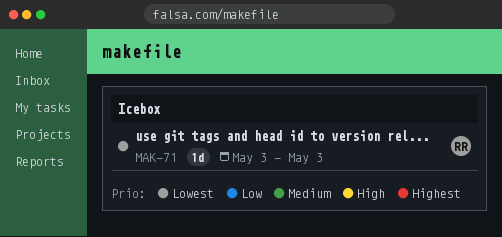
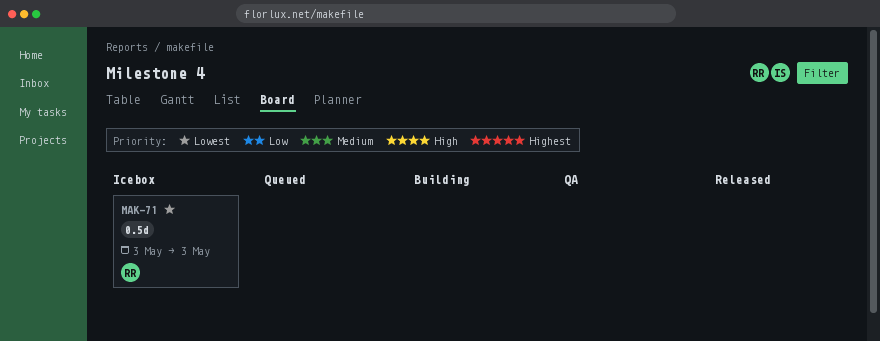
MAK-71, estimate: 1d -> 0.5d

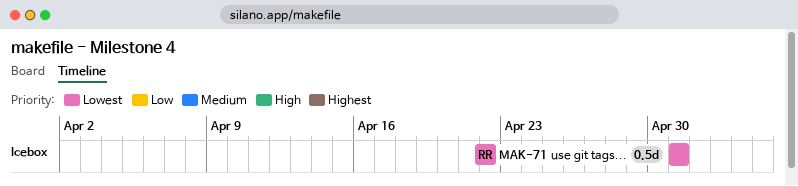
MAK-71, start: May 3 -> May 1
MAK-71, due: May 3 -> May 1

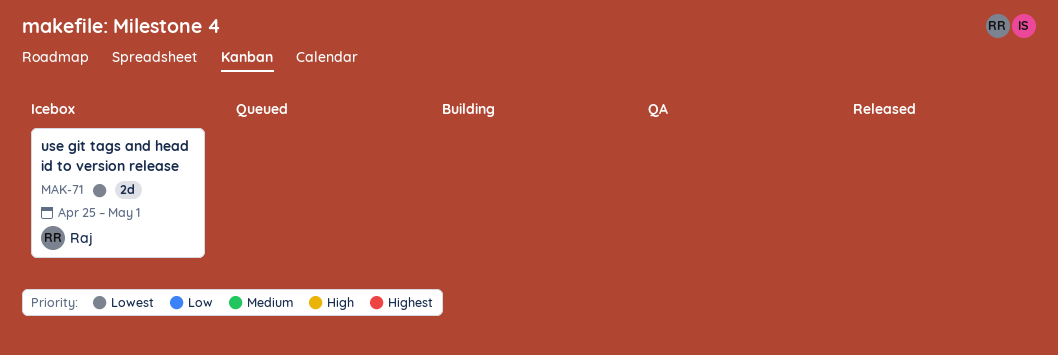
MAK-71, estimate: 0.5d -> 2d
MAK-71, start: May 1 -> Apr 25

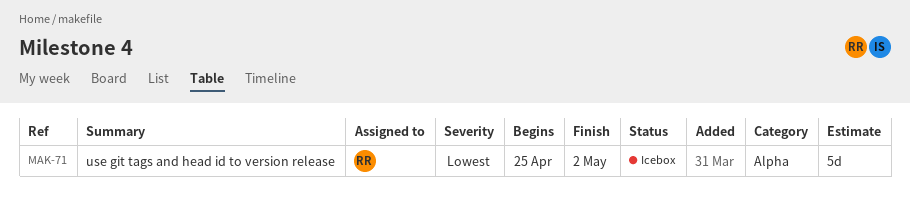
MAK-71, estimate: 2d -> 5d
MAK-71, due: May 1 -> May 2

